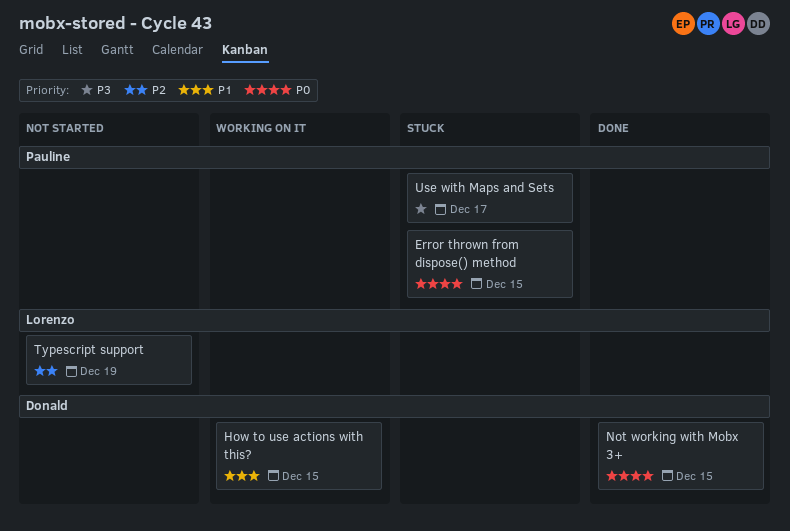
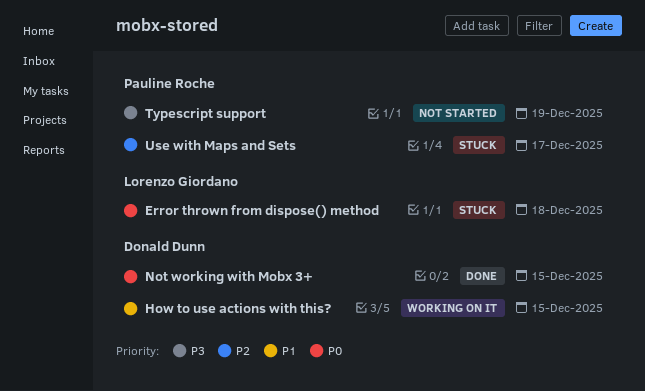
Error thrown from dispose() method, owner: Pauline Roche -> Lorenzo Giordano
Error thrown from dispose() method, due: Dec 15 -> Dec 18
Typescript support, owner: Lorenzo Giordano -> Pauline Roche
Typescript support, priority: P2 -> P3
Use with Maps and Sets, priority: P3 -> P2

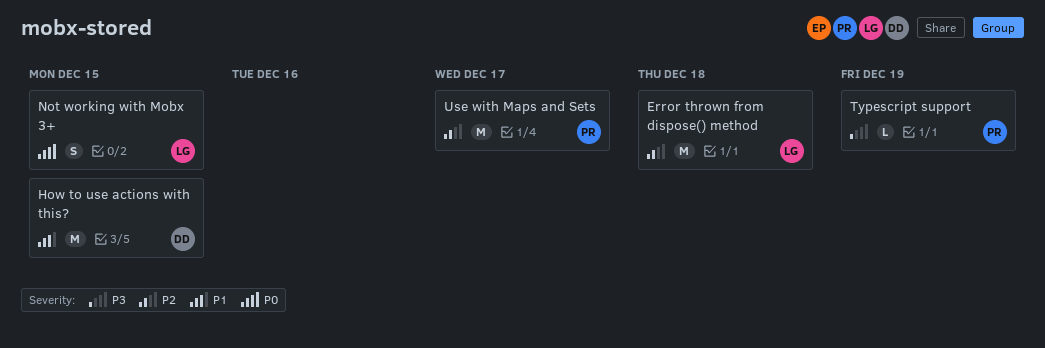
Error thrown from dispose() method, priority: P0 -> P2
Not working with Mobx 3+, owner: Donald Dunn -> Lorenzo Giordano

